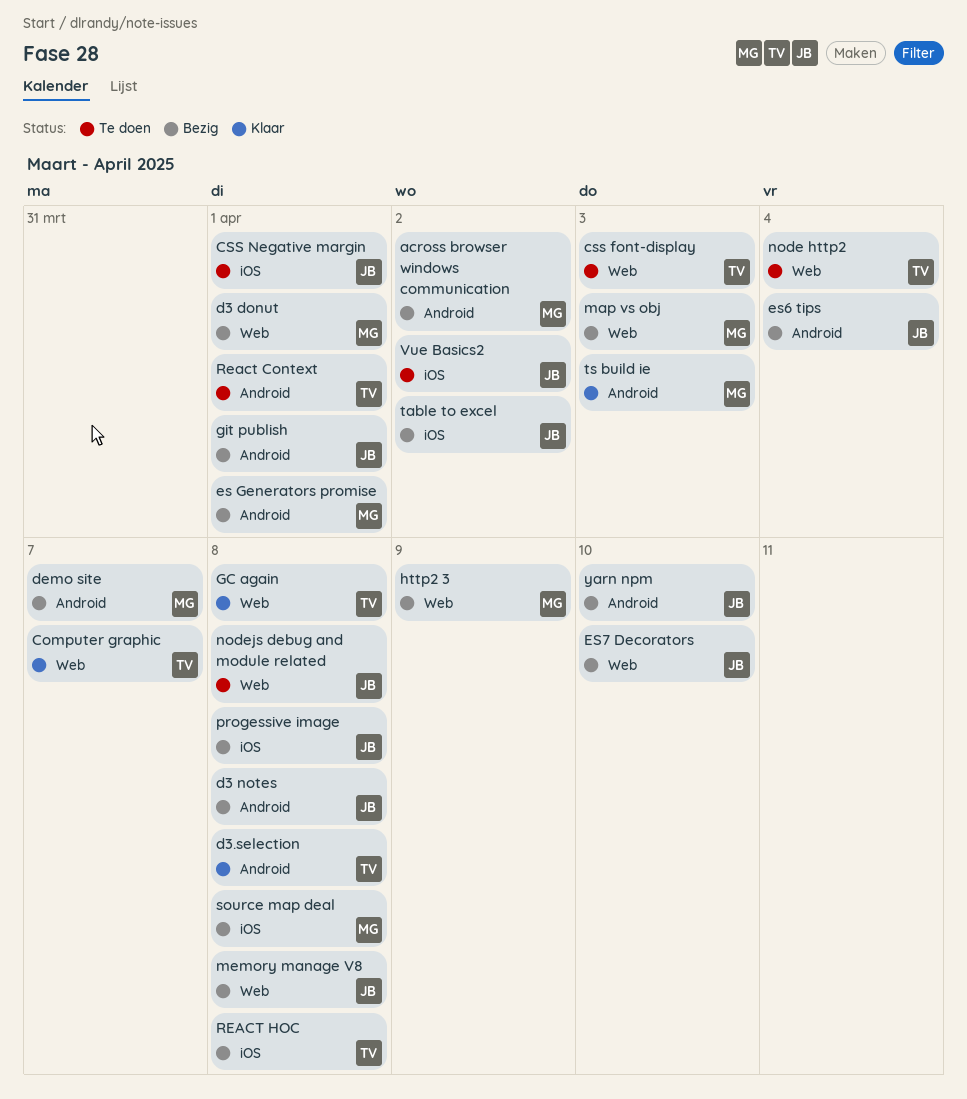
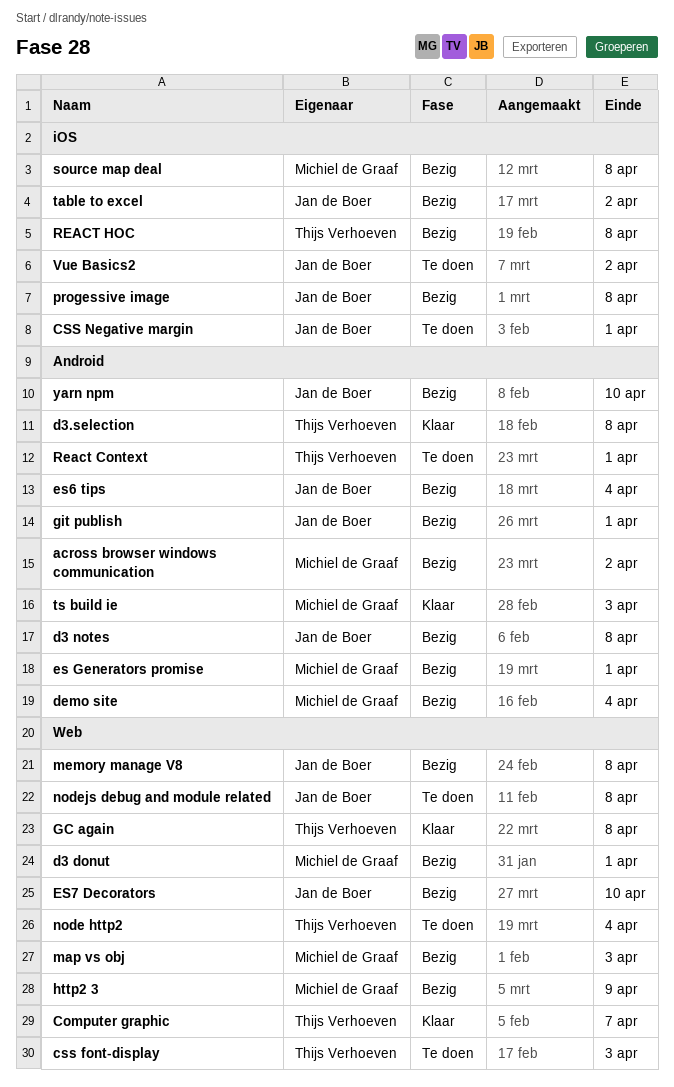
demo site, due: Apr 7 -> Apr 4

